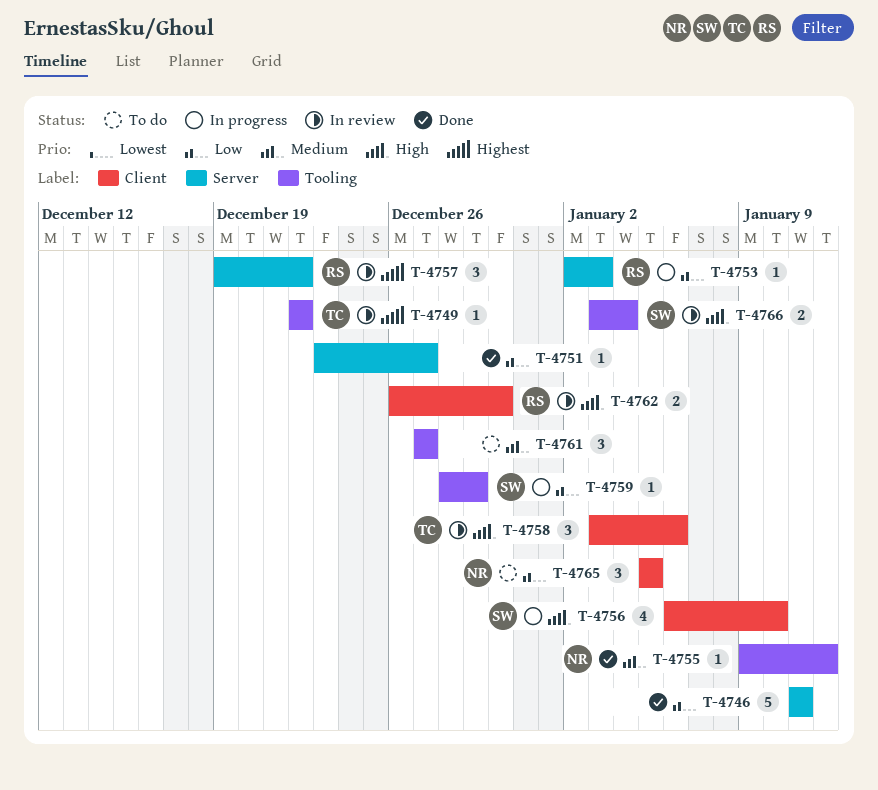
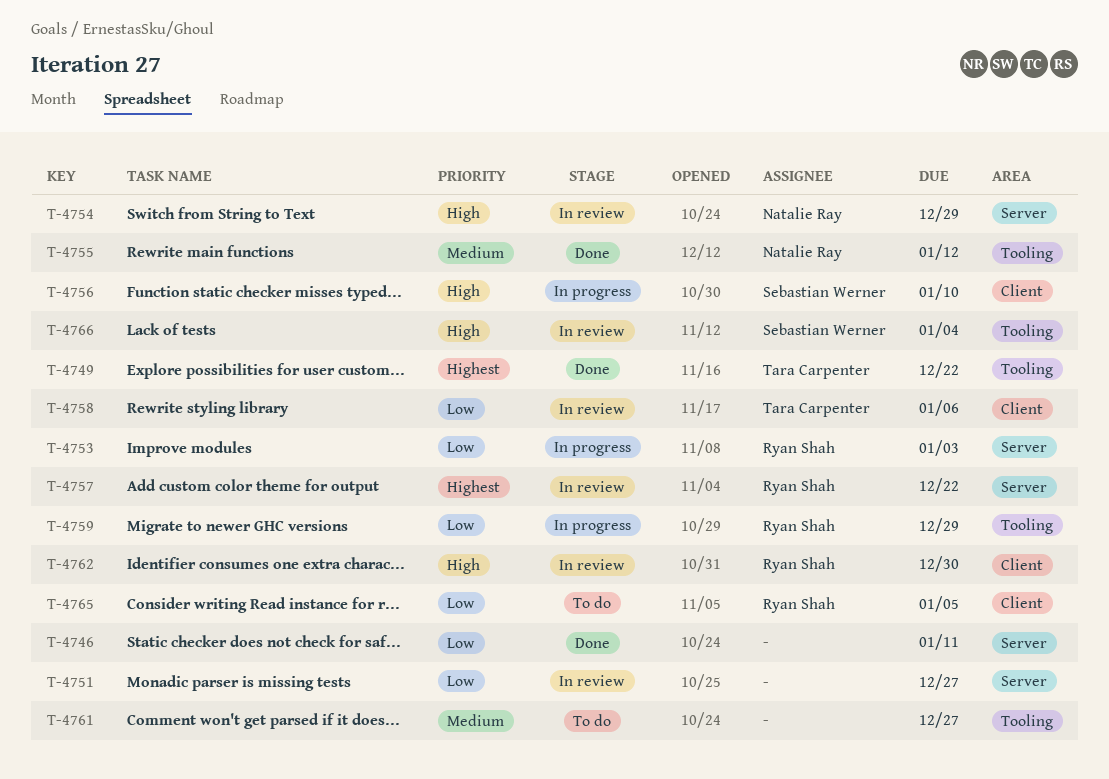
T-4749, status: In review -> Done
T-4751, status: Done -> In review
T-4754: none -> present
T-4758, priority: High -> Low
T-4759, owner: Sebastian Werner -> Ryan Shah
T-4765, owner: Natalie Ray -> Ryan Shah

